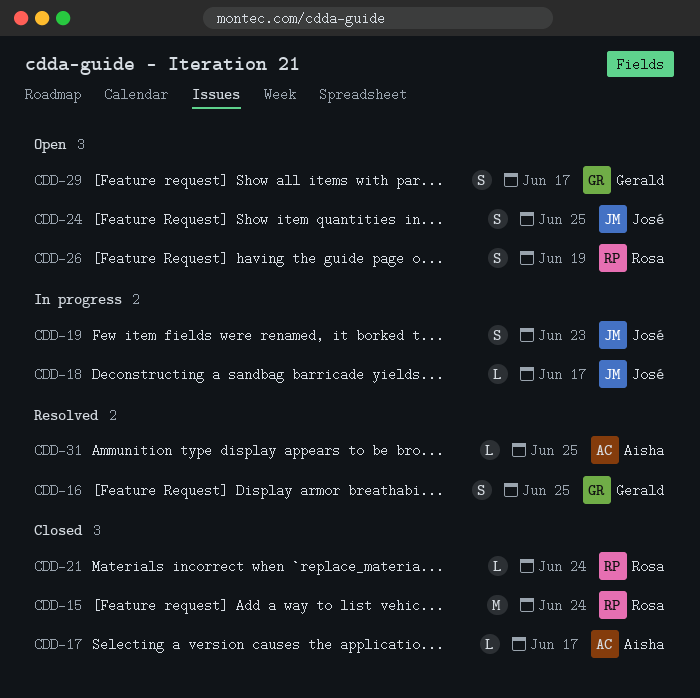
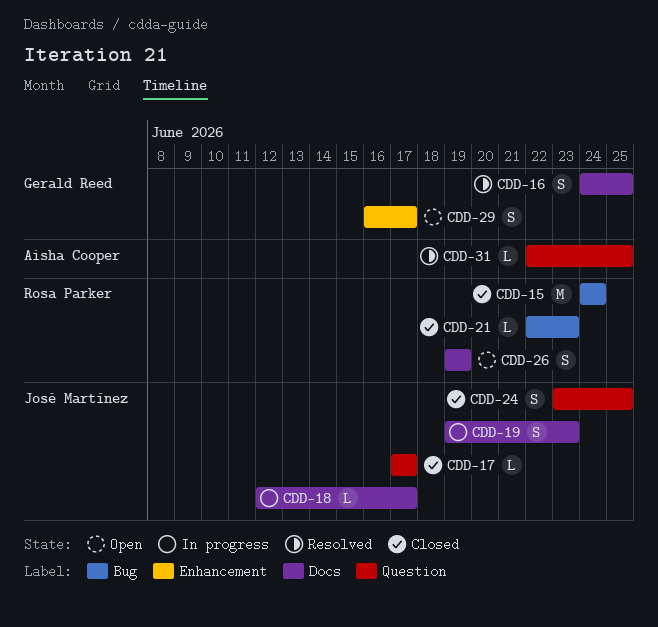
CDD-17, owner: Aisha Cooper -> José Martínez
CDD-21, due: Jun 24 -> Jun 23
CDD-24, status: Open -> Closed

